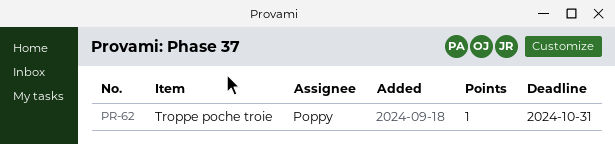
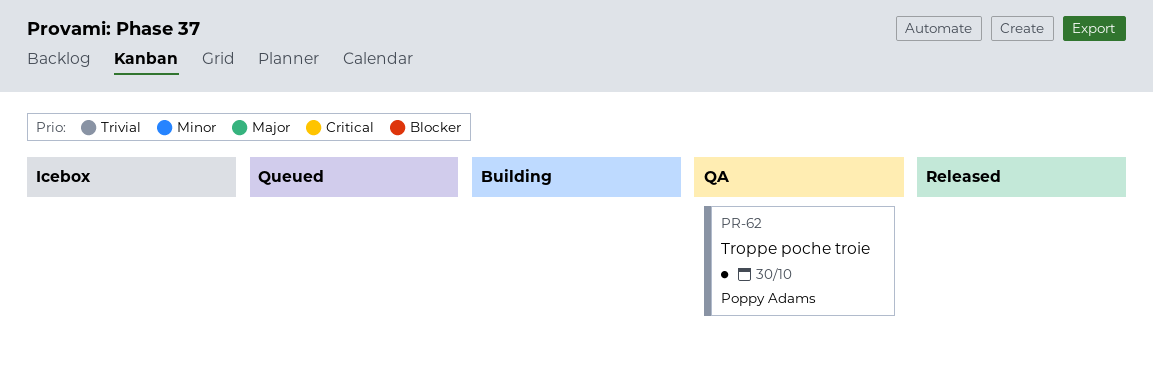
PR-62, due: Oct 31 -> Oct 30

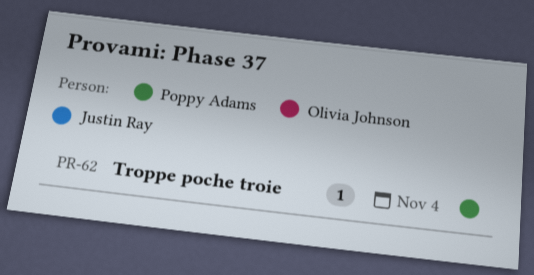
PR-62, due: Oct 30 -> Nov 4

